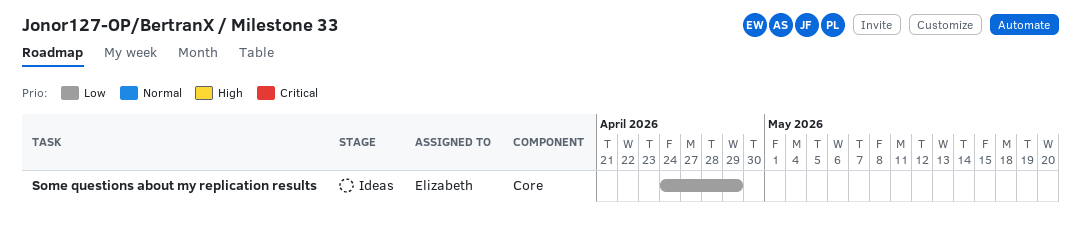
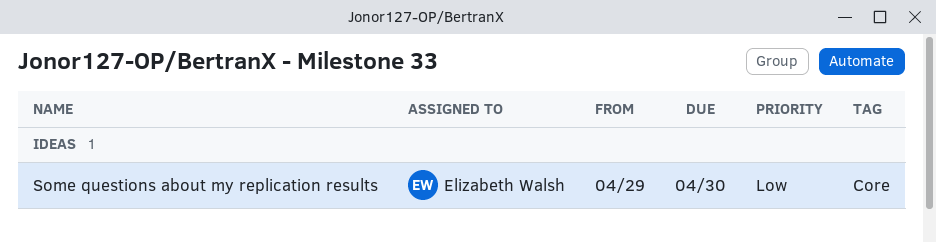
Some questions about my replication results, start: Apr 24 -> Apr 29
Some questions about my replication results, due: Apr 29 -> Apr 30

